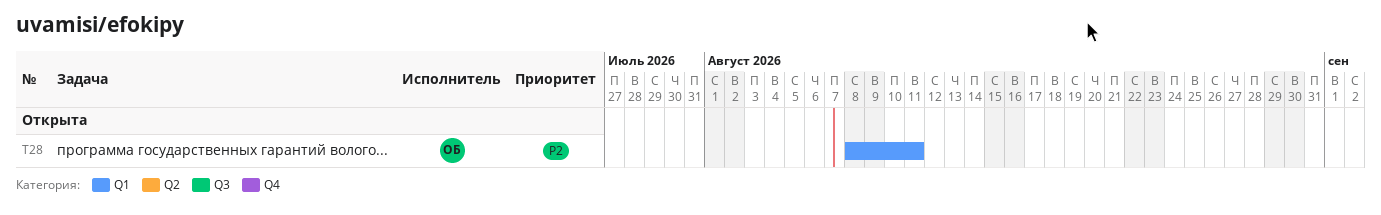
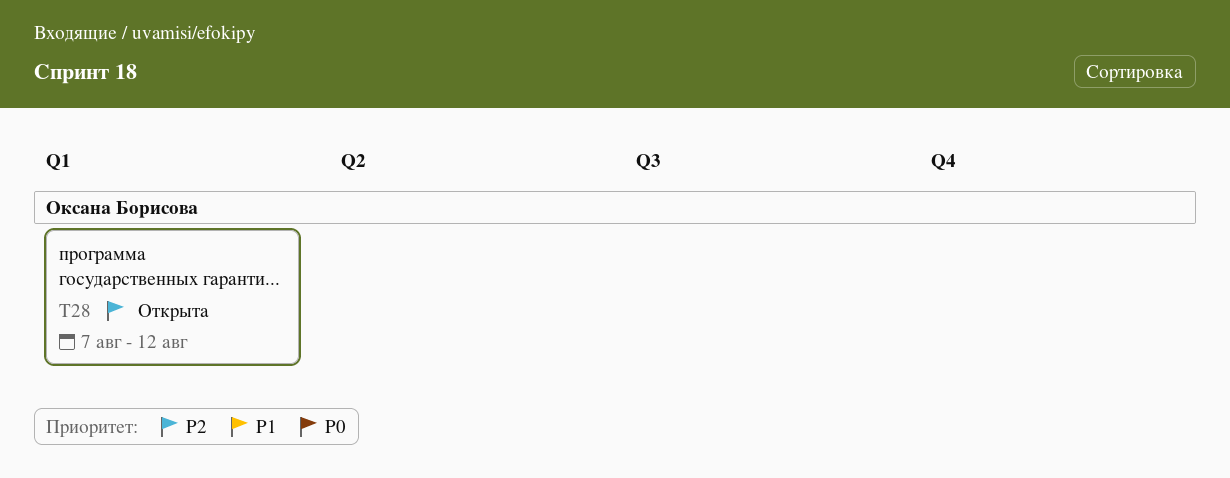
T28, start: Aug 8 -> Aug 7
T28, due: Aug 11 -> Aug 12

